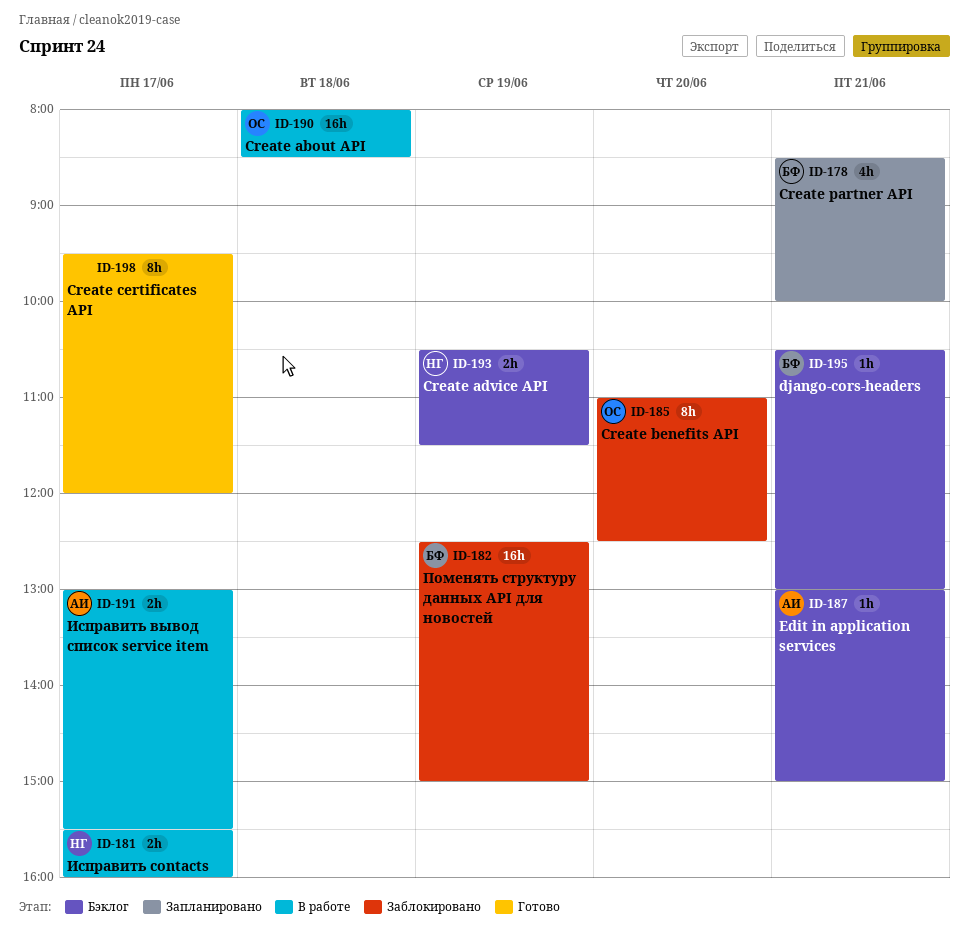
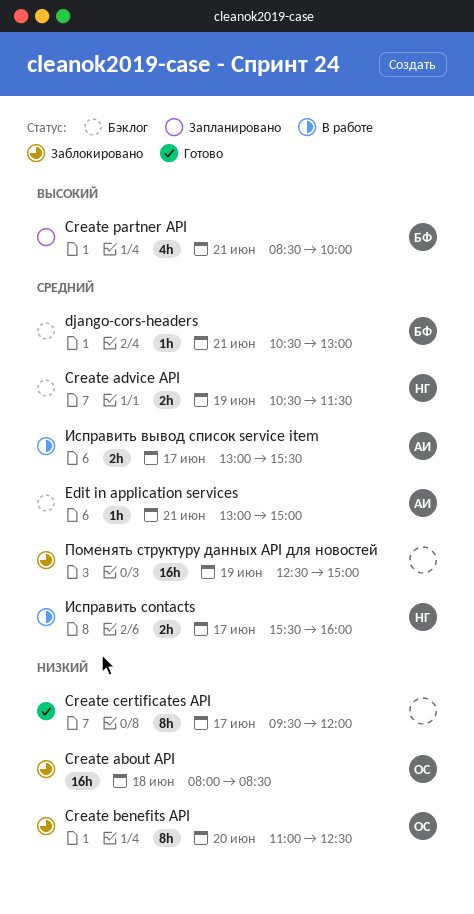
Create about API, status: В работе -> Заблокировано
Поменять структуру данных API для новостей, owner: БФ -> none

